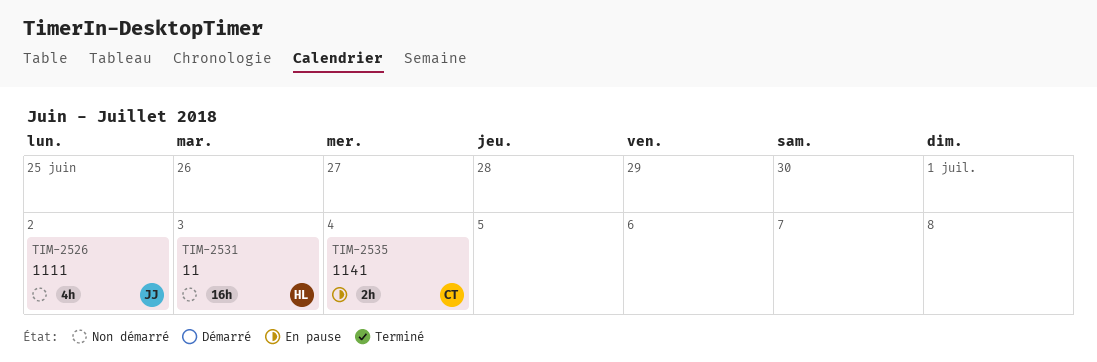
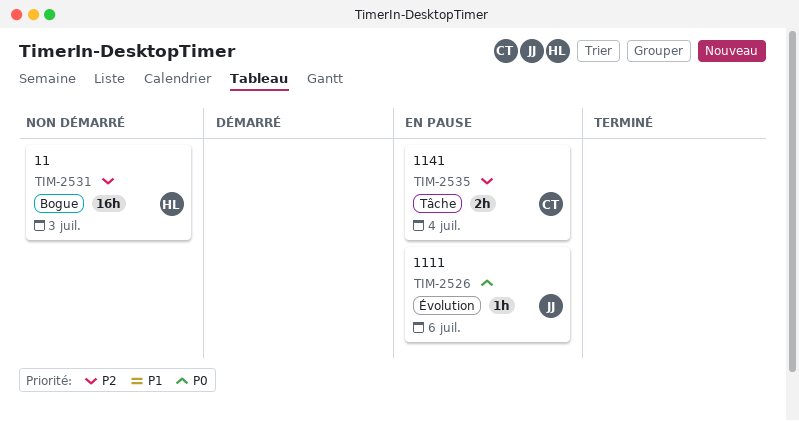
TIM-2526, status: Non démarré -> En pause
TIM-2526, estimate: 4h -> 1h
TIM-2526, due: Jul 2 -> Jul 6

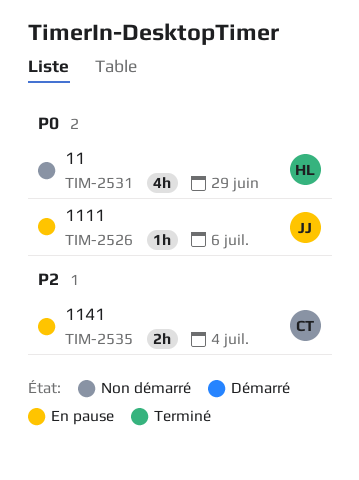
TIM-2531, priority: P2 -> P0
TIM-2531, estimate: 16h -> 4h
TIM-2531, due: Jul 3 -> Jun 29

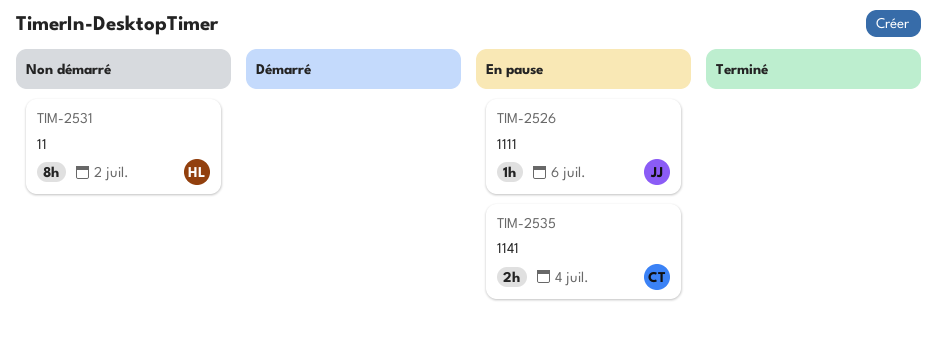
TIM-2531, estimate: 4h -> 8h
TIM-2531, due: Jun 29 -> Jul 2

